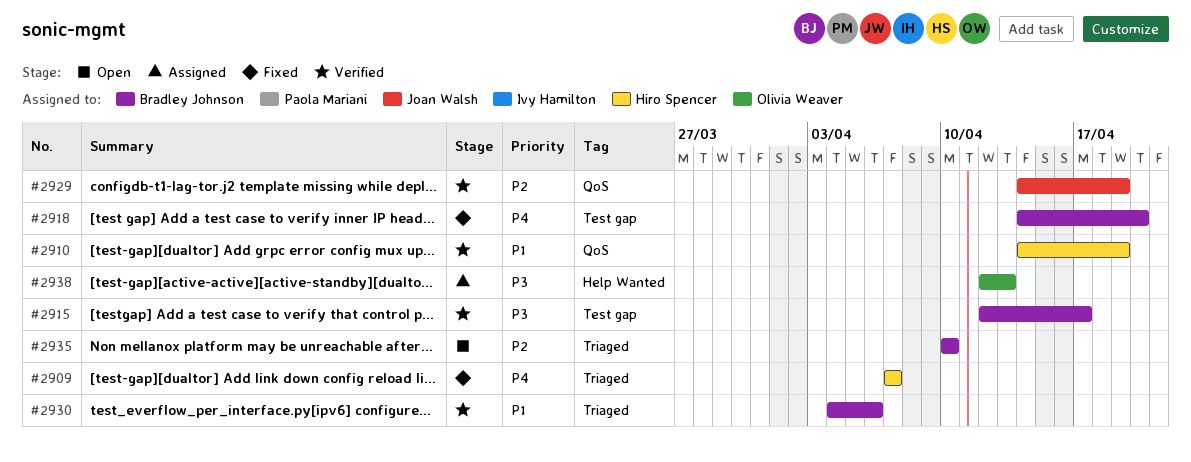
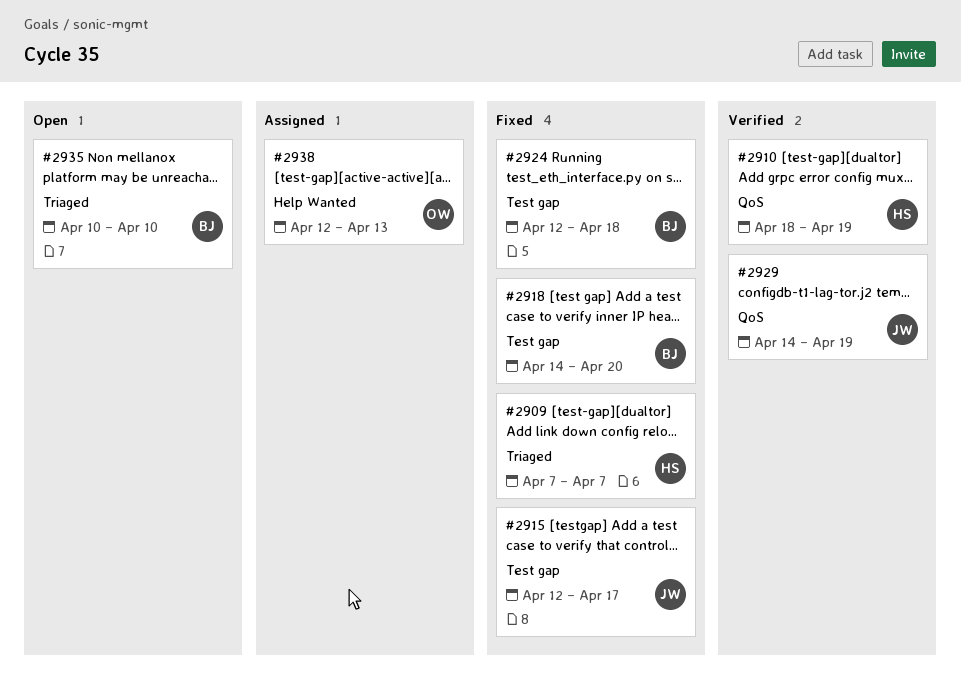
#2910, start: Apr 14 -> Apr 18
#2915, status: Verified -> Fixed
#2915, owner: Bradley Johnson -> Joan Walsh
#2924: none -> present
#2930: present -> none

